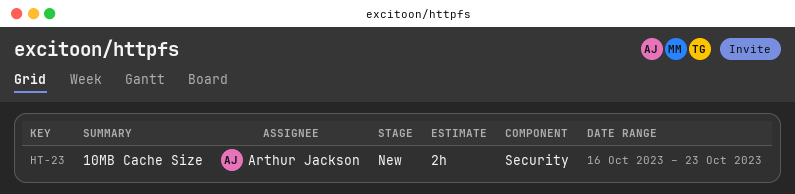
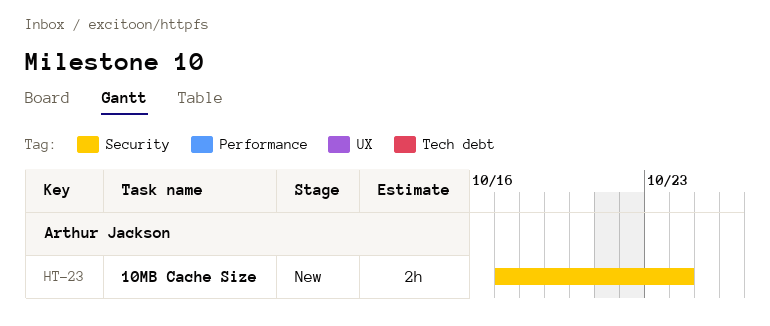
HT-23, start: Oct 16 -> Oct 17
HT-23, due: Oct 23 -> Oct 24

